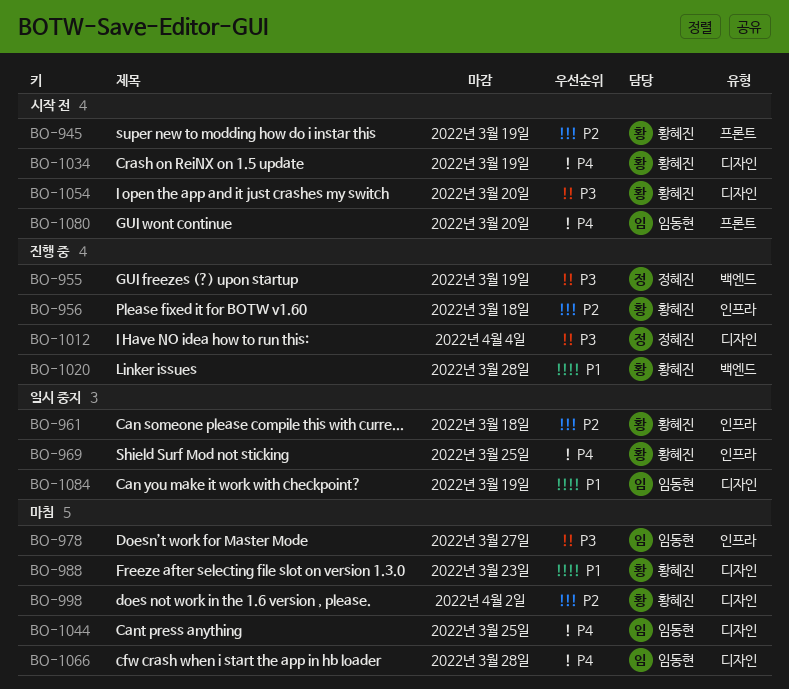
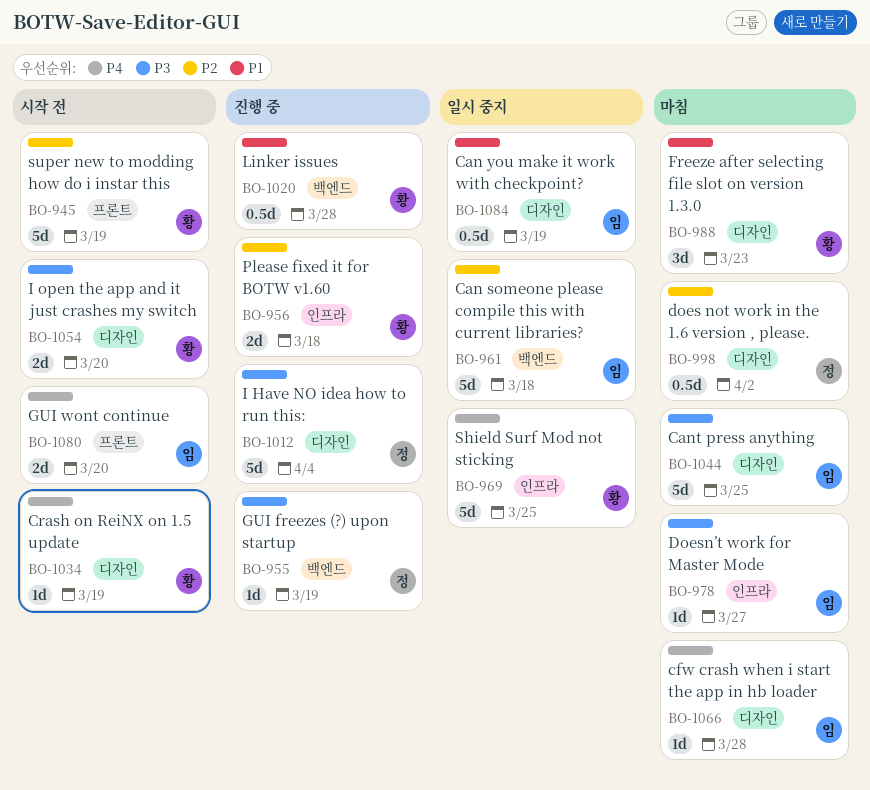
BO-961, owner: 황혜진 -> 임동현
BO-961, label: 인프라 -> 백엔드
BO-998, owner: 황혜진 -> 정혜진
BO-1044, priority: P4 -> P3

